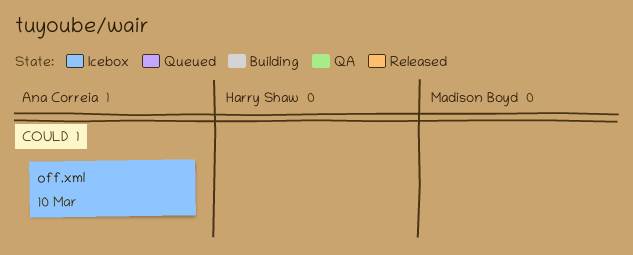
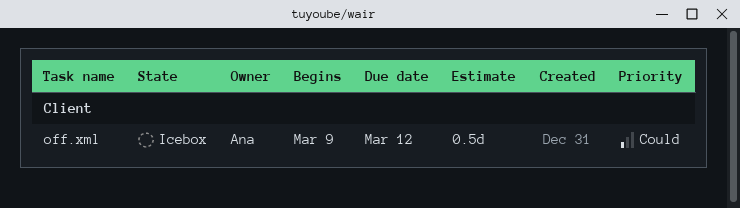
off.xml, due: Mar 10 -> Mar 12

